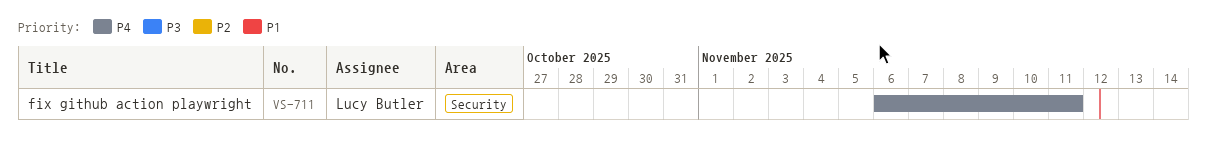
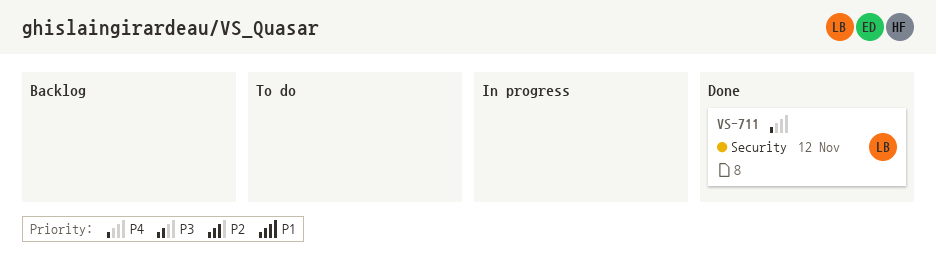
VS-711, due: Nov 11 -> Nov 12

